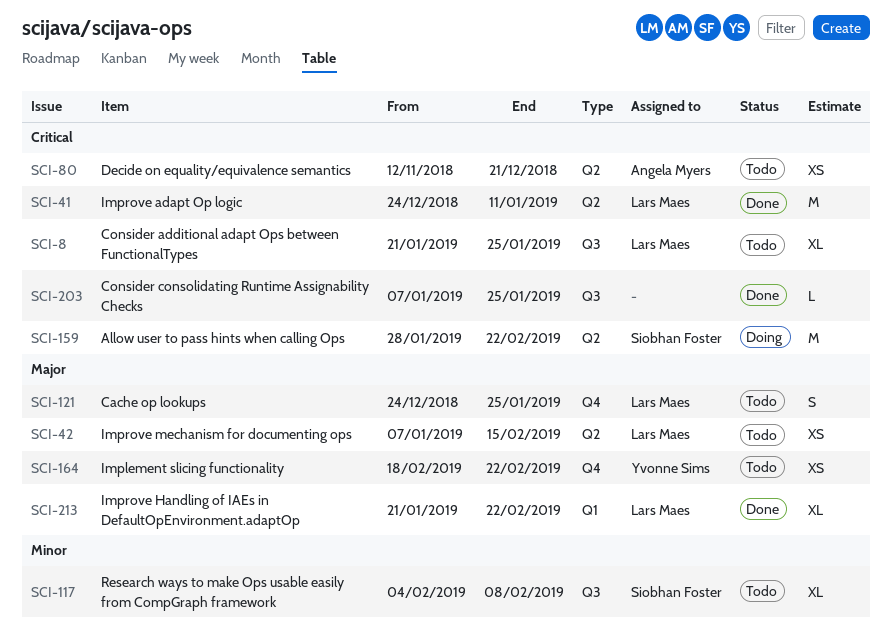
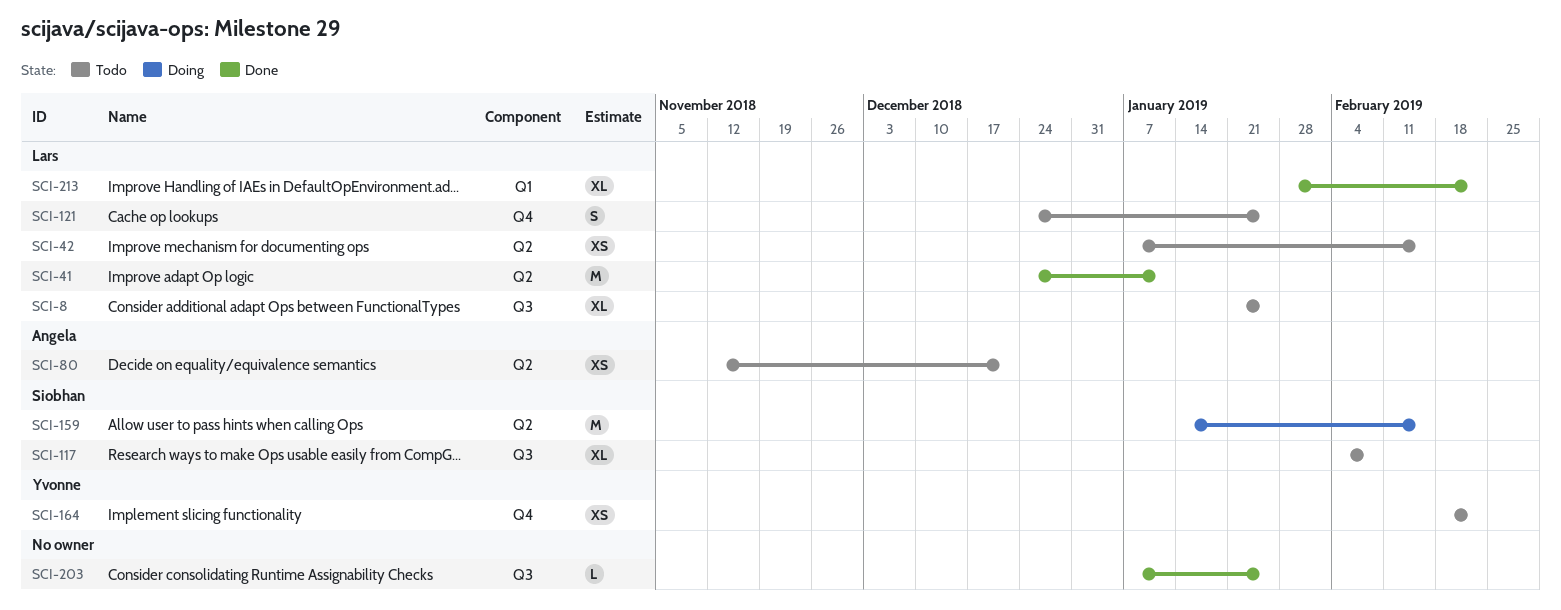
SCI-159, start: Jan 28 -> Jan 14
SCI-159, due: Feb 22 -> Feb 15
SCI-213, start: Jan 21 -> Jan 28

